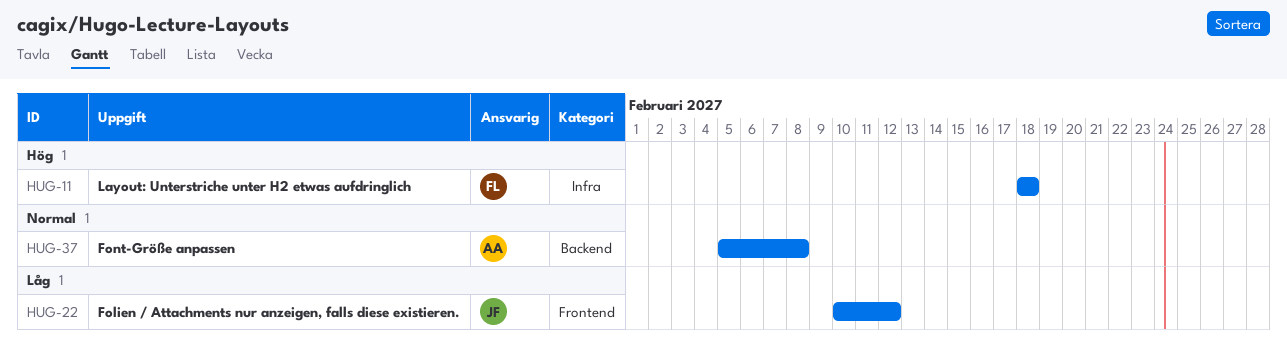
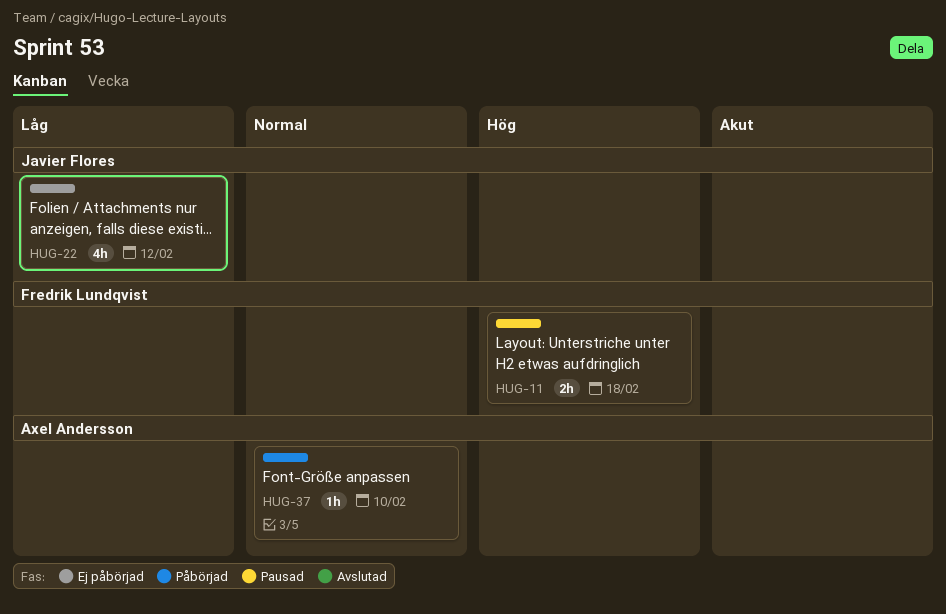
HUG-37, due: Feb 8 -> Feb 10

